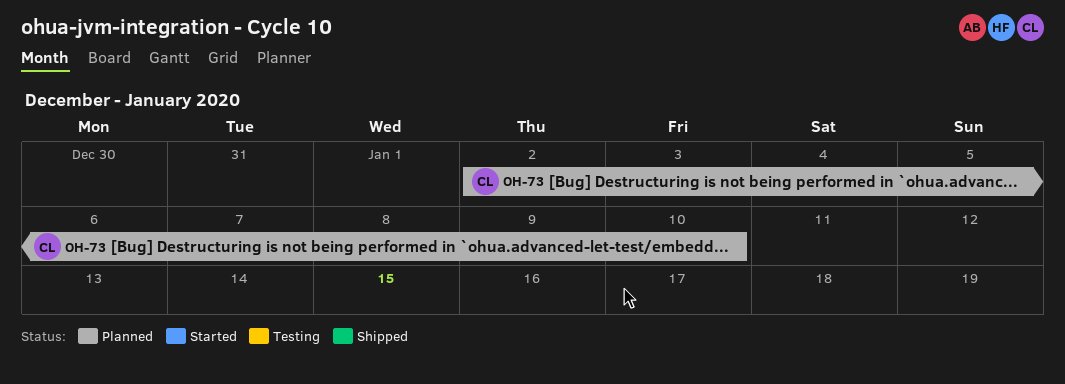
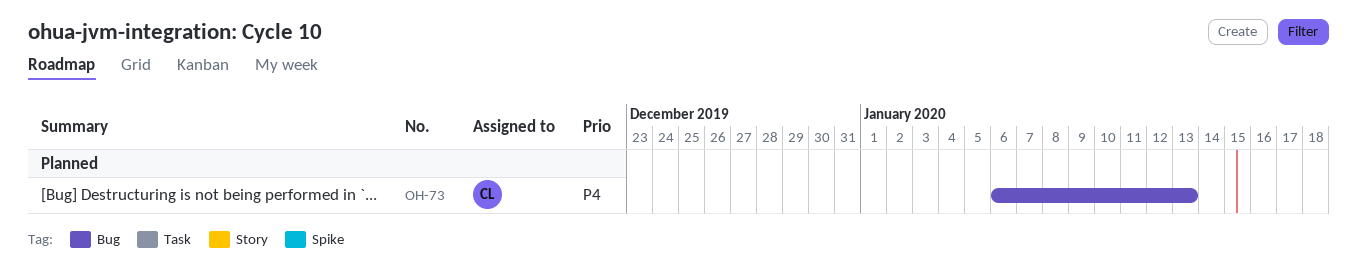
OH-73, start: Jan 2 -> Jan 6
OH-73, due: Jan 10 -> Jan 13

